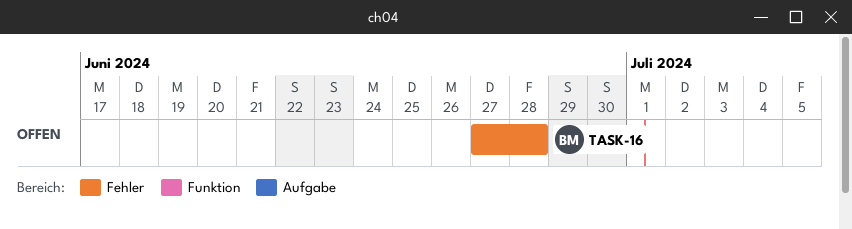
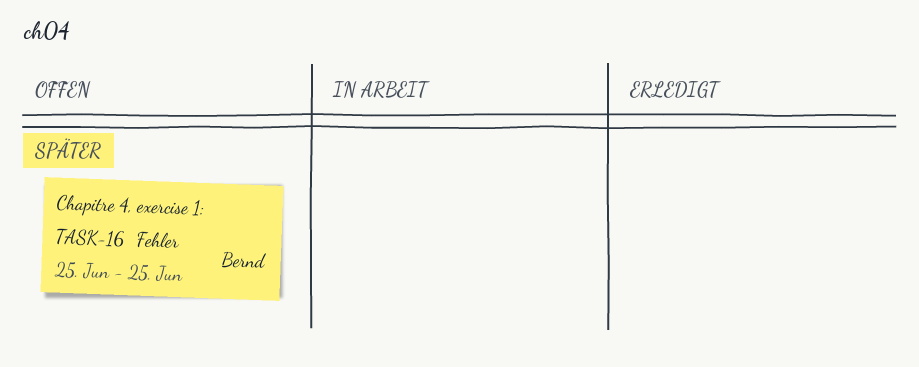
TASK-16, start: Jun 27 -> Jun 25
TASK-16, due: Jun 28 -> Jun 25

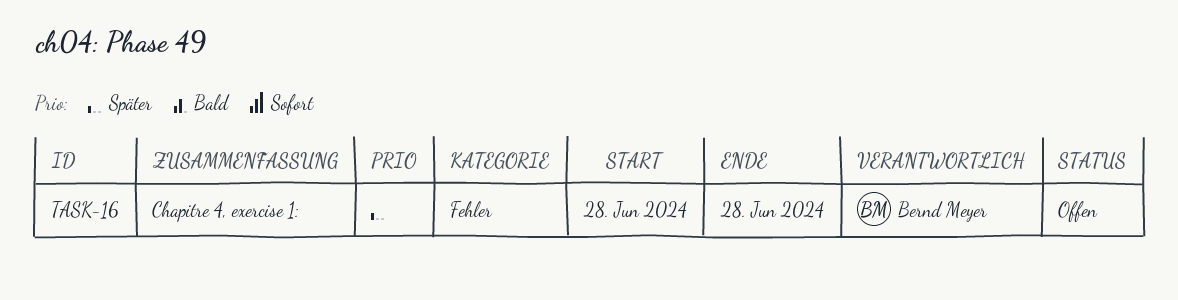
TASK-16, start: Jun 25 -> Jun 28
TASK-16, due: Jun 25 -> Jun 28

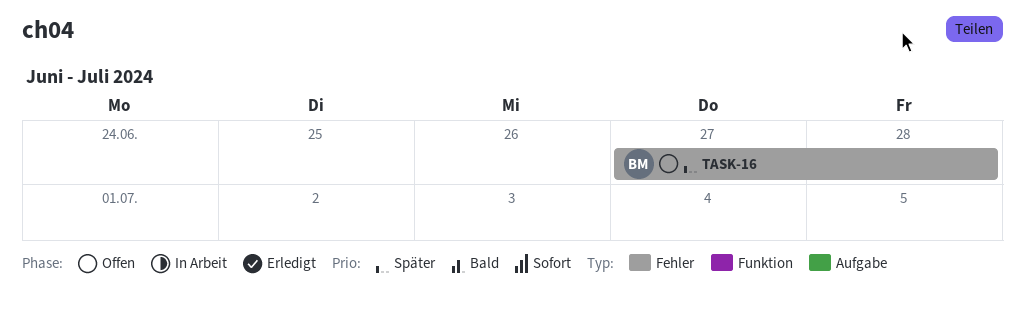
TASK-16, start: Jun 28 -> Jun 27

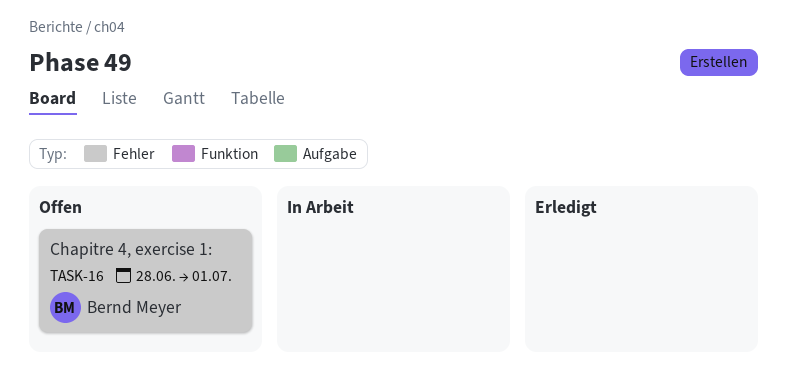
TASK-16, start: Jun 27 -> Jun 28
TASK-16, due: Jun 28 -> Jul 1

